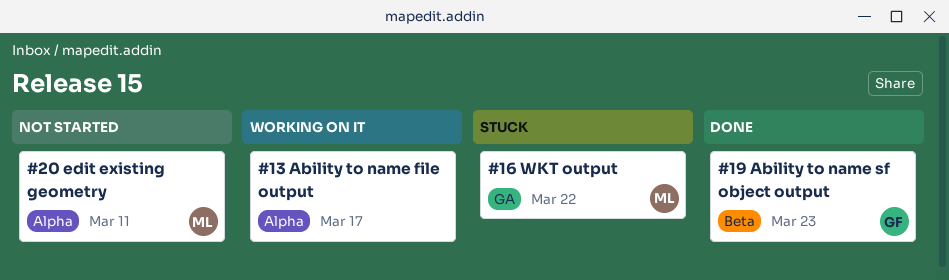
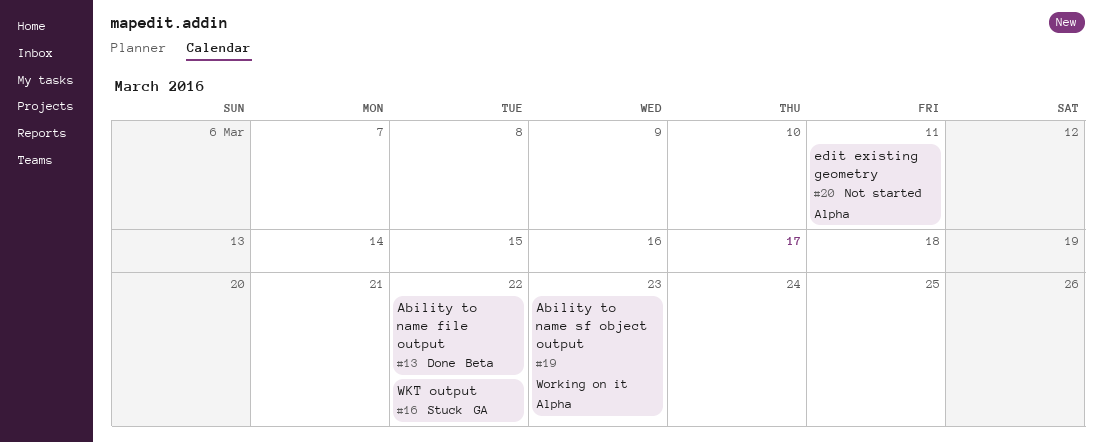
#13, status: Working on it -> Done
#13, label: Alpha -> Beta
#13, due: Mar 17 -> Mar 22
#19, status: Done -> Working on it
#19, label: Beta -> Alpha

